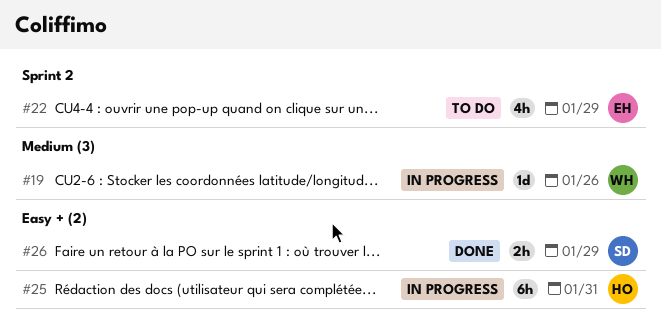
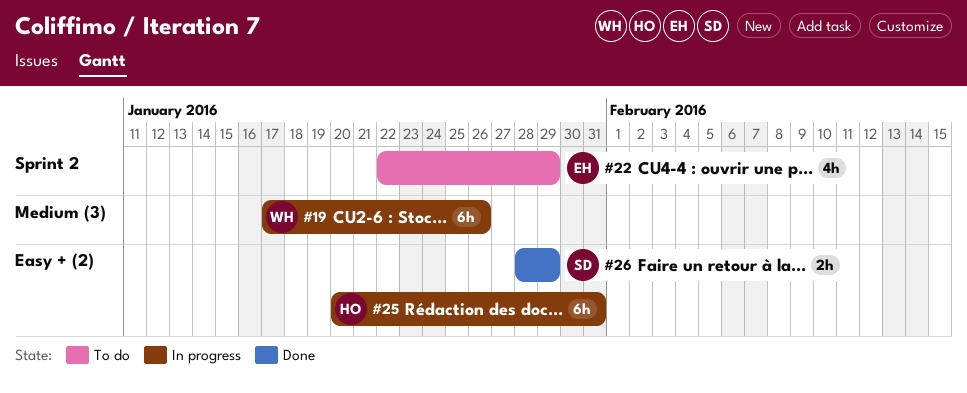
#19, estimate: 1d -> 6h

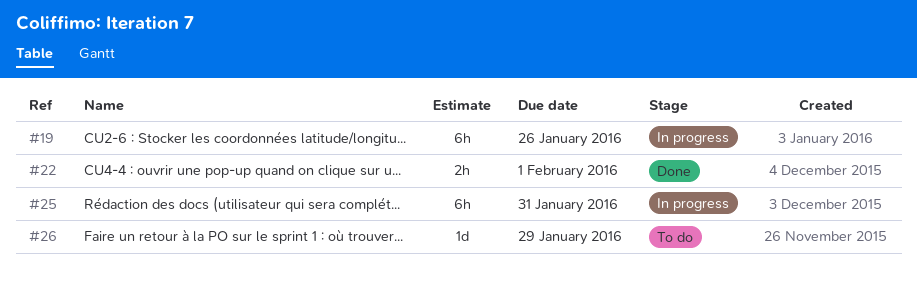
#22, status: To do -> Done
#22, estimate: 4h -> 2h
#22, due: Jan 29 -> Feb 1
#26, status: Done -> To do
#26, estimate: 2h -> 1d

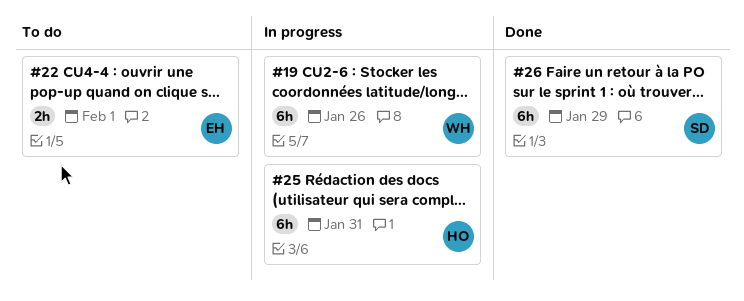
#22, status: Done -> To do
#26, status: To do -> Done
#26, estimate: 1d -> 6h

